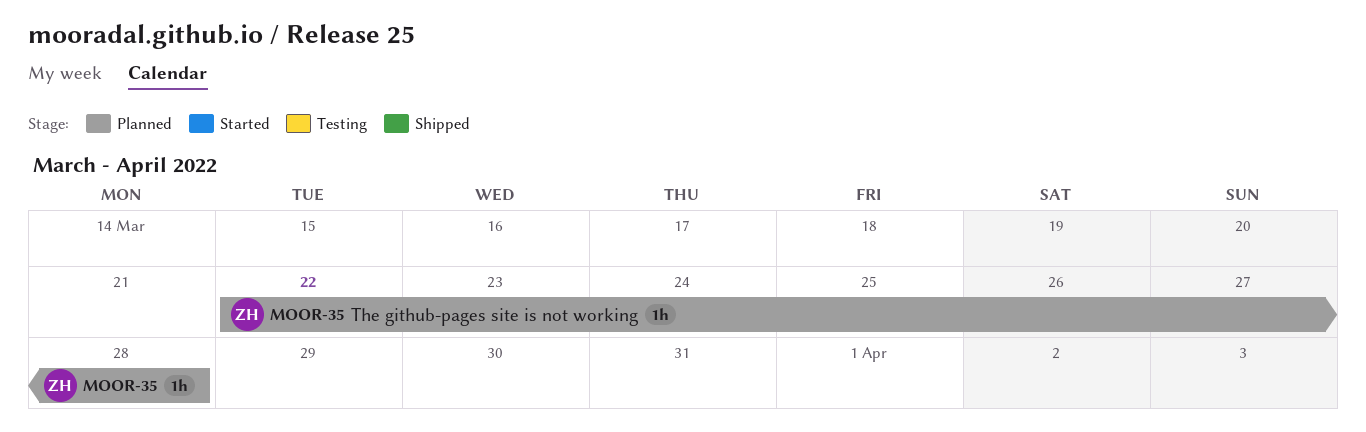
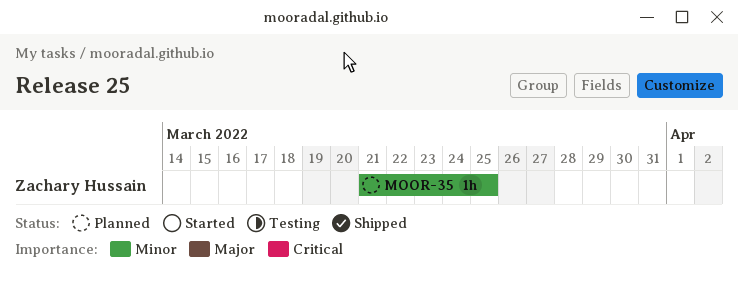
MOOR-35, start: Mar 22 -> Mar 21
MOOR-35, due: Mar 28 -> Mar 25

